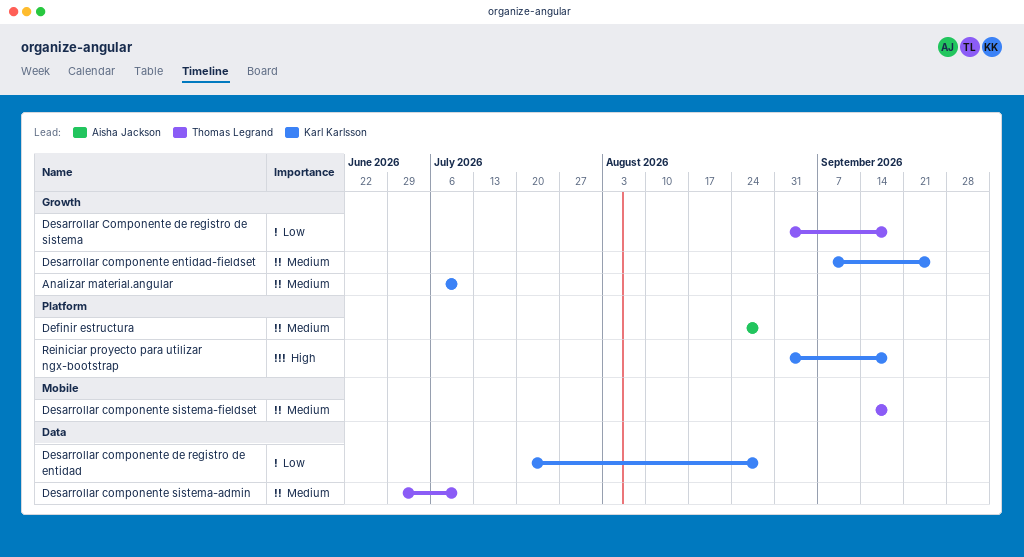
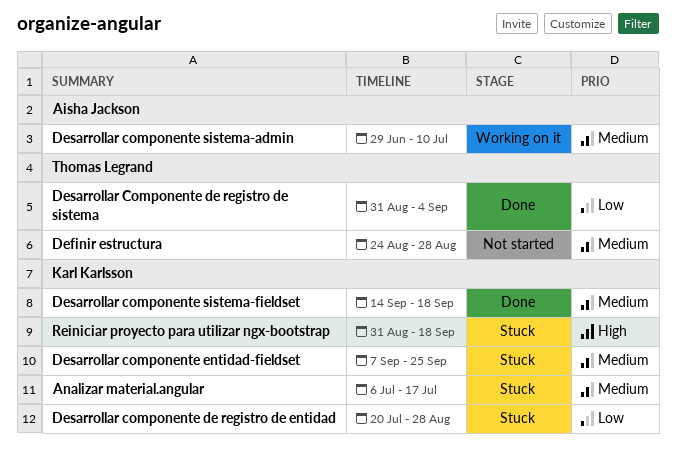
Analizar material.angular, due: Jul 10 -> Jul 17
Definir estructura, owner: Aisha Jackson -> Thomas Legrand
Desarrollar Componente de registro de sistema, due: Sep 18 -> Sep 4
Desarrollar componente sistema-admin, owner: Thomas Legrand -> Aisha Jackson
Desarrollar componente sistema-fieldset, owner: Thomas Legrand -> Karl Karlsson

